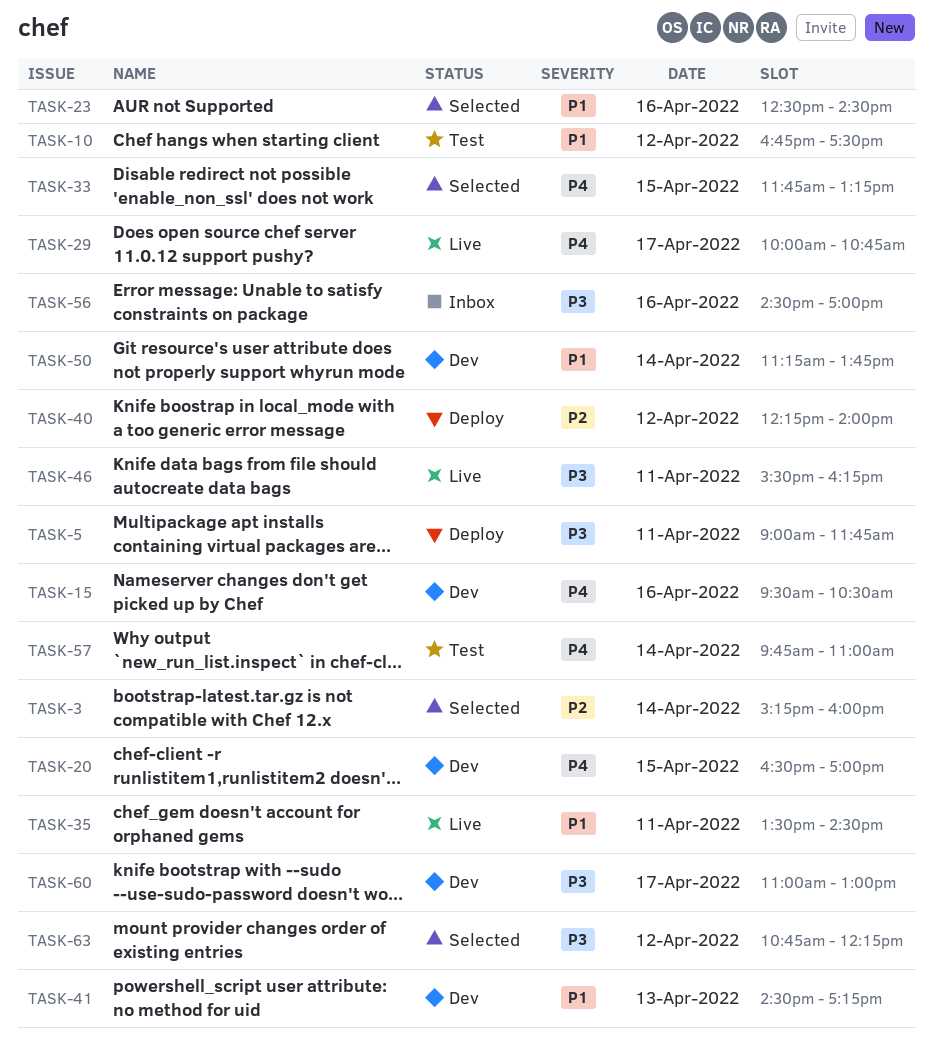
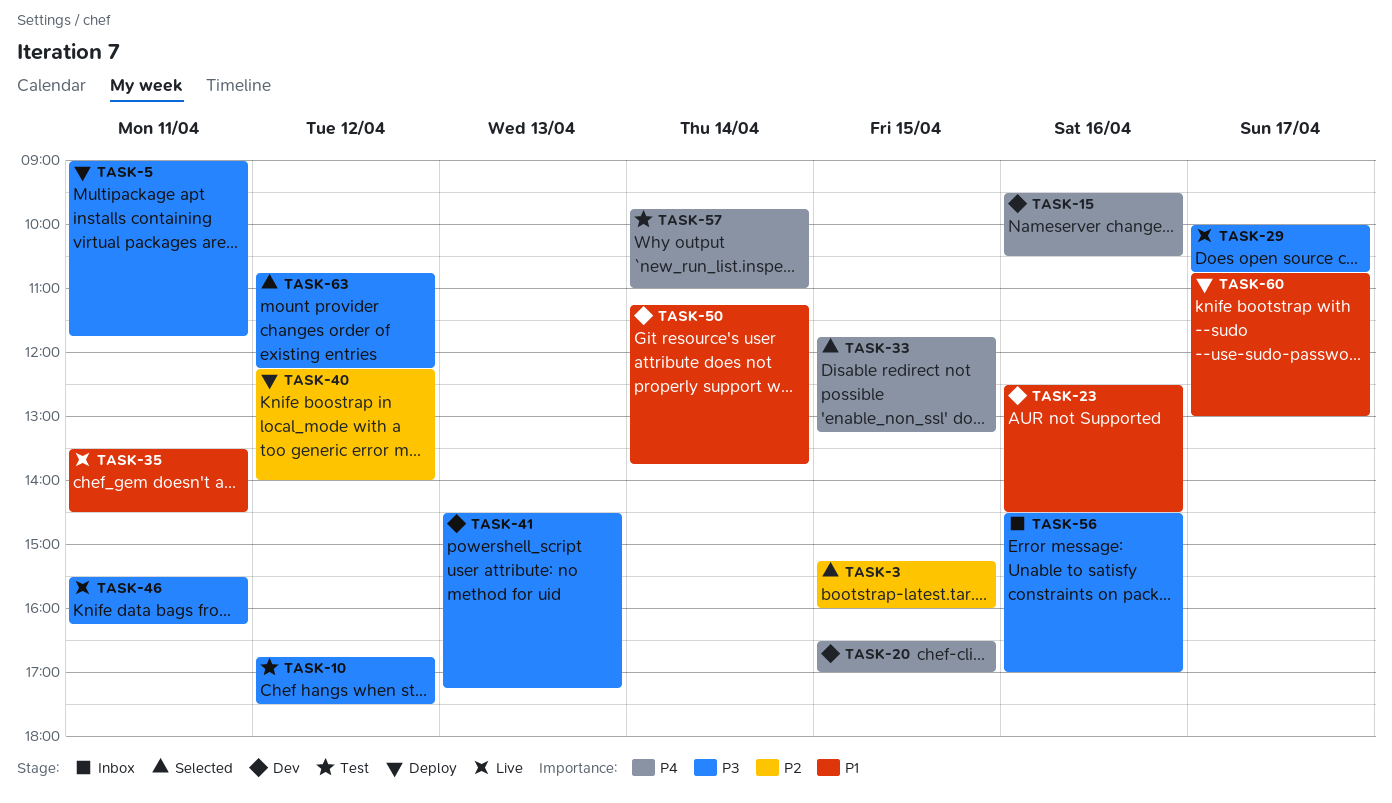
TASK-3, day: Apr 14 -> Apr 15
TASK-10, priority: P1 -> P3
TASK-23, status: Selected -> Dev
TASK-29, priority: P4 -> P3
TASK-41, priority: P1 -> P3
TASK-60, status: Dev -> Deploy
TASK-60, priority: P3 -> P1
TASK-60, begins: 11:00 -> 10:45

